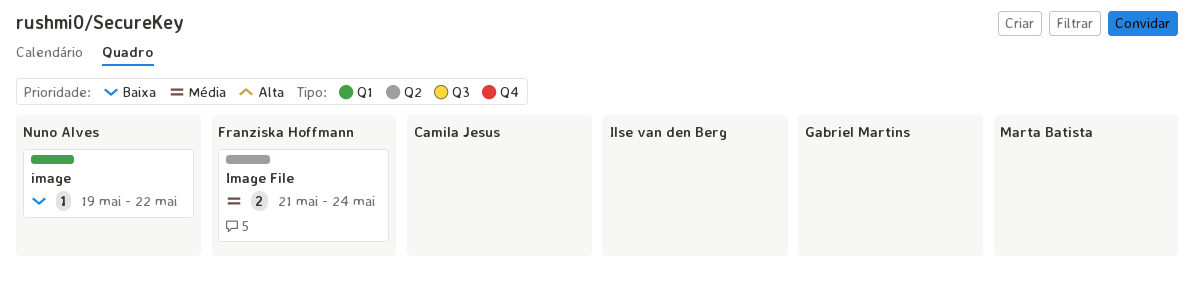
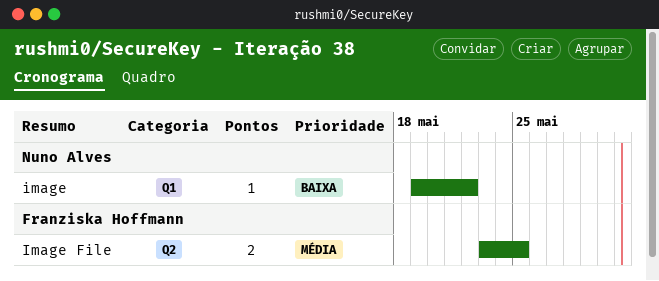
Image File, start: May 21 -> May 23
Image File, due: May 24 -> May 25

